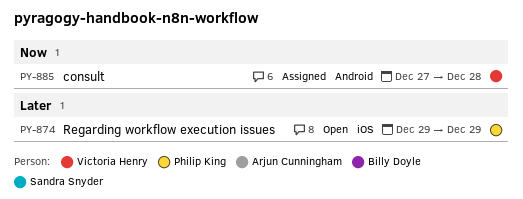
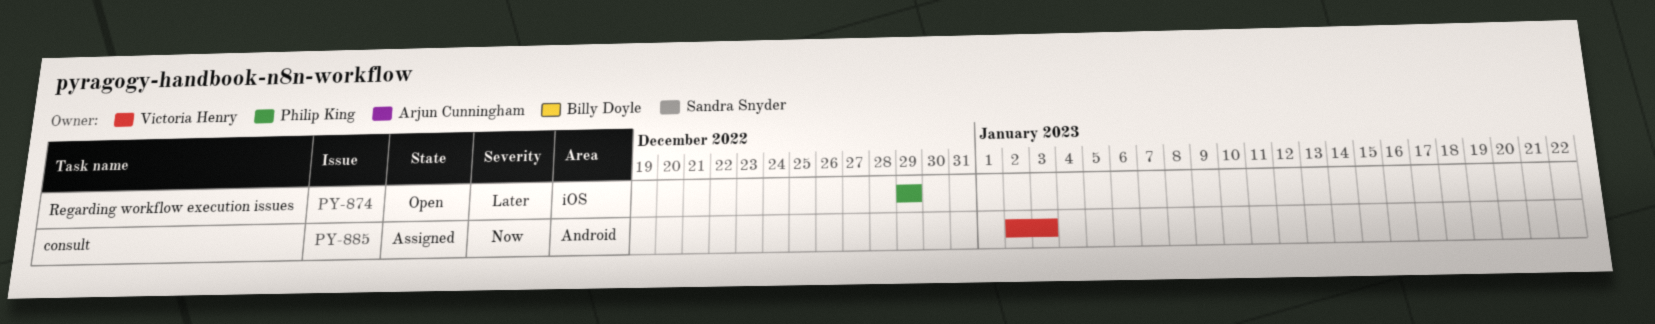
PY-885, start: Dec 27 -> Jan 2
PY-885, due: Dec 28 -> Jan 3

